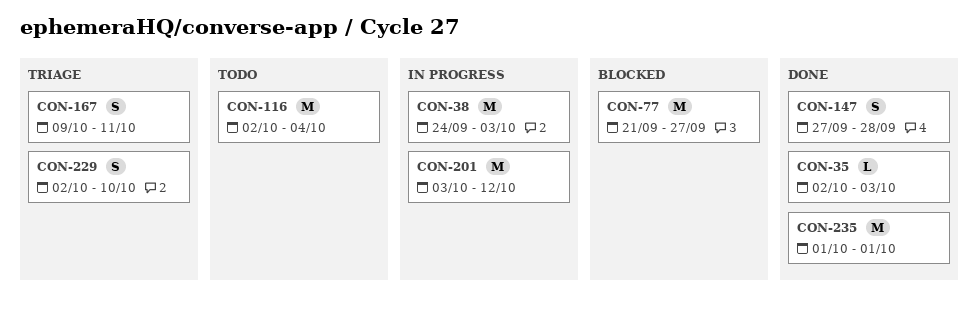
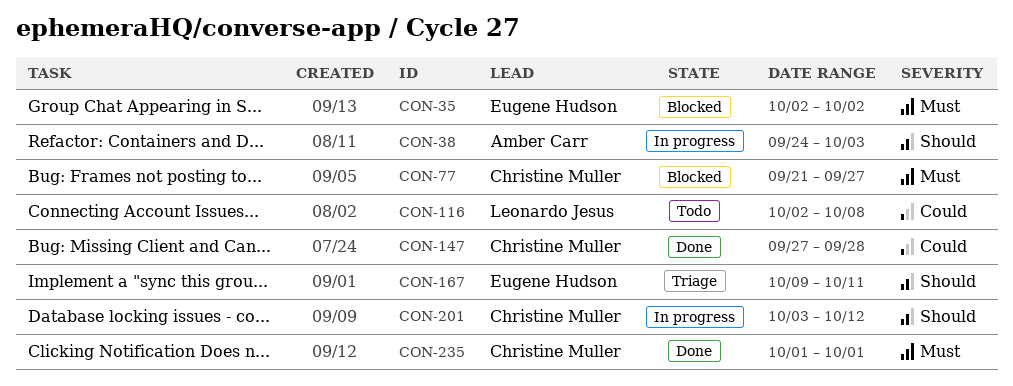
CON-35, status: Done -> Blocked
CON-35, due: Oct 3 -> Oct 2
CON-116, due: Oct 4 -> Oct 8
CON-229: present -> none

